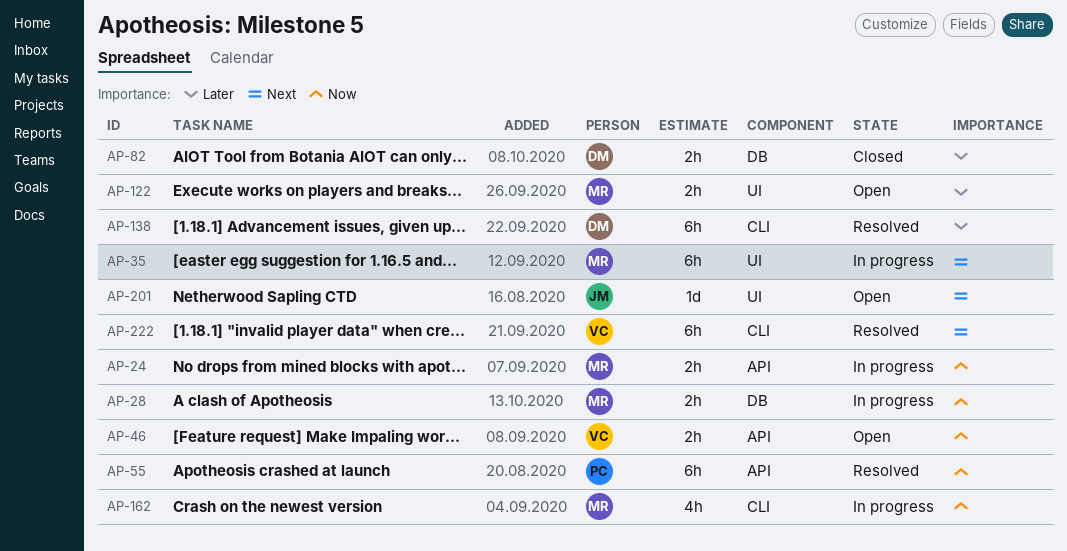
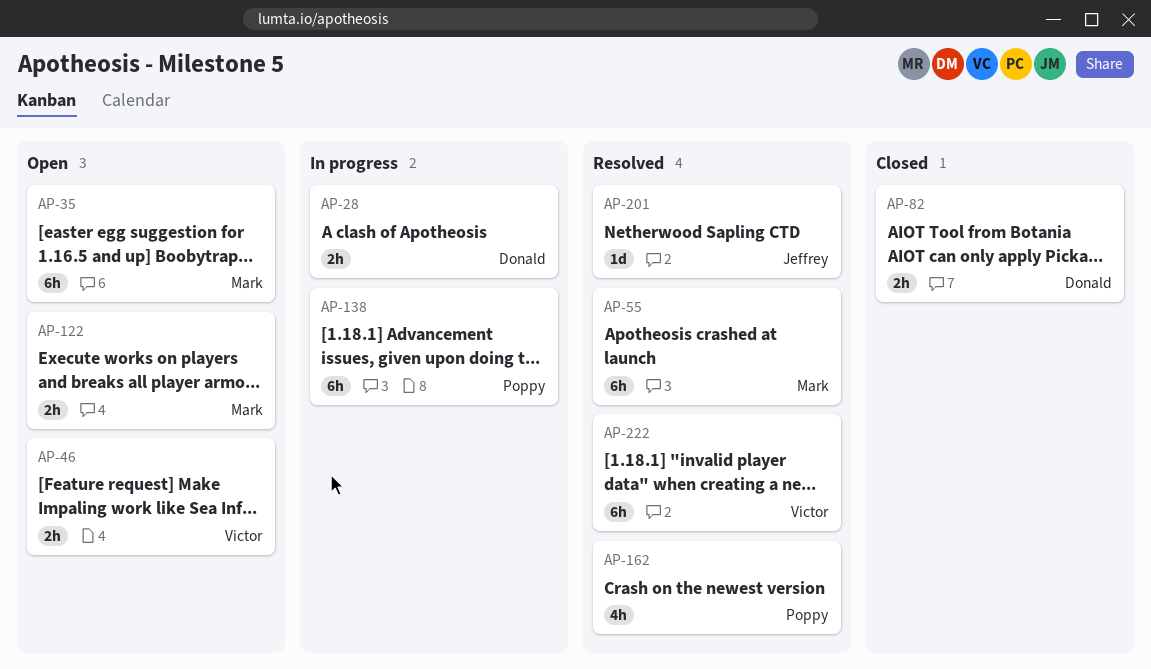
AP-24: present -> none
AP-28, owner: Mark -> Donald
AP-35, status: In progress -> Open
AP-55, owner: Poppy -> Mark
AP-138, status: Resolved -> In progress
AP-138, owner: Donald -> Poppy
AP-162, status: In progress -> Resolved
AP-162, owner: Mark -> Poppy
AP-201, status: Open -> Resolved

